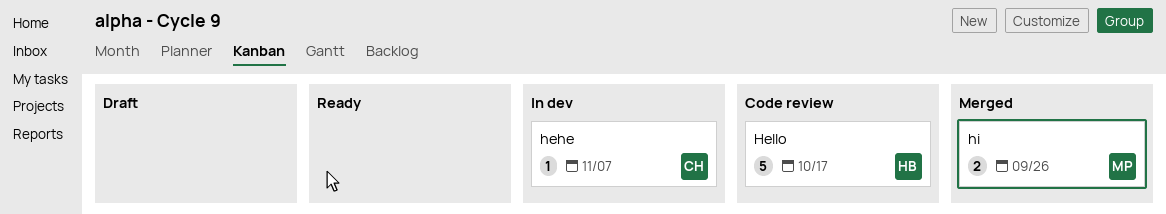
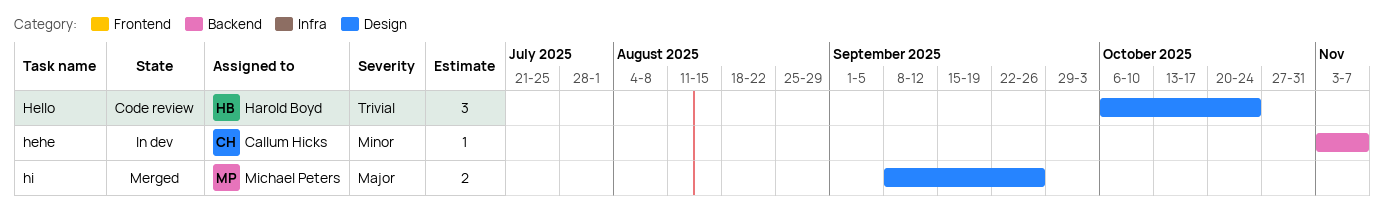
Hello, estimate: 5 -> 3
Hello, due: Oct 17 -> Oct 24

